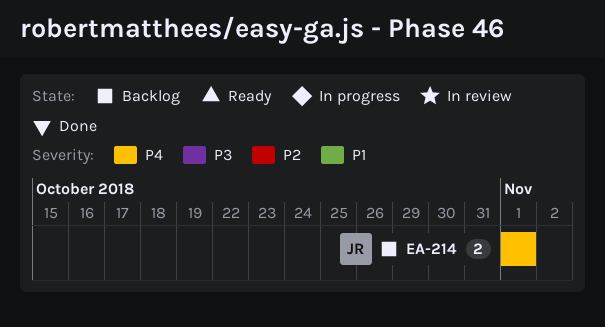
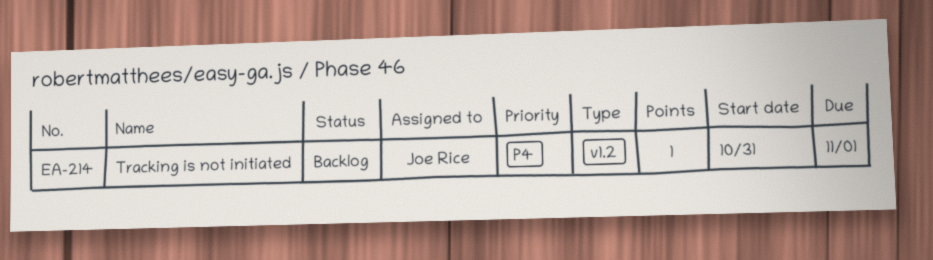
EA-214, estimate: 2 -> 1
EA-214, start: Nov 1 -> Oct 31

